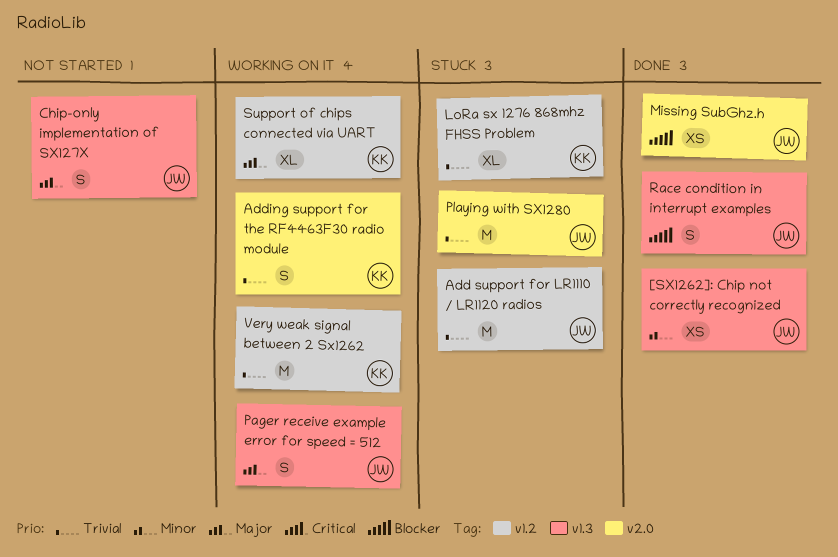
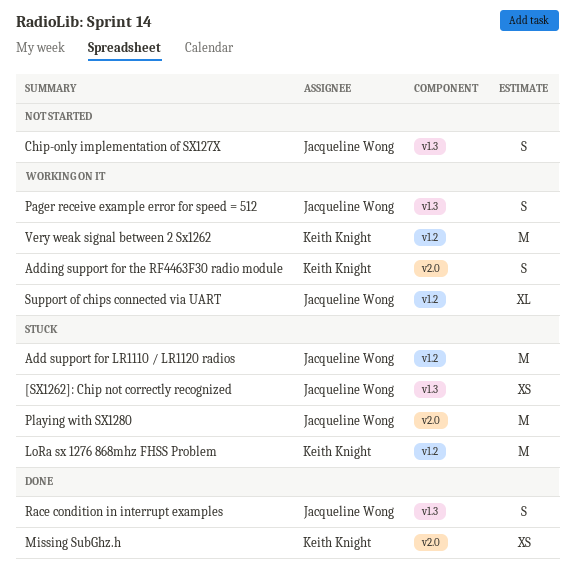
[SX1262]: Chip not correctly recognized, status: Done -> Stuck
LoRa sx 1276 868mhz FHSS Problem, estimate: XL -> M
Missing SubGhz.h, owner: Jacqueline Wong -> Keith Knight
Support of chips connected via UART, owner: Keith Knight -> Jacqueline Wong

